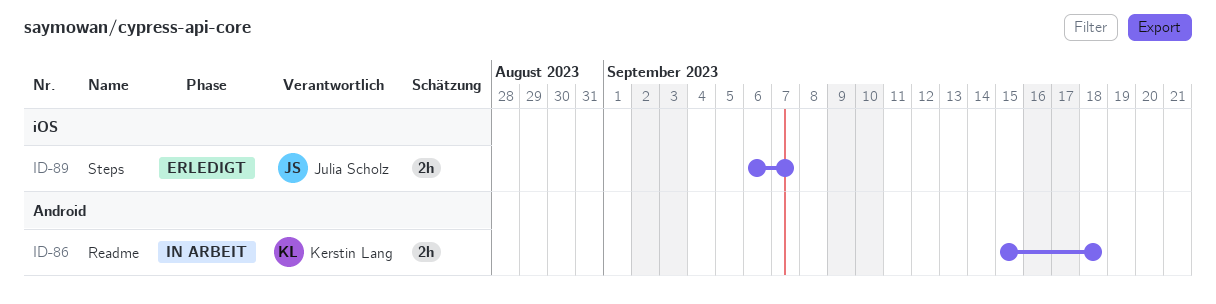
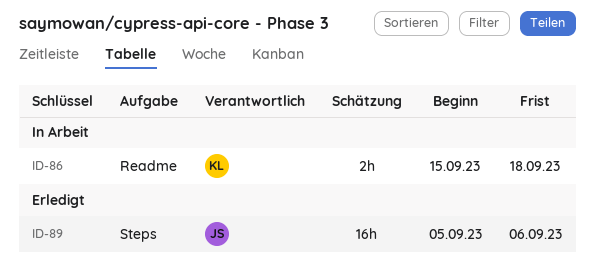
ID-89, estimate: 2h -> 16h
ID-89, start: Sep 6 -> Sep 5
ID-89, due: Sep 7 -> Sep 6

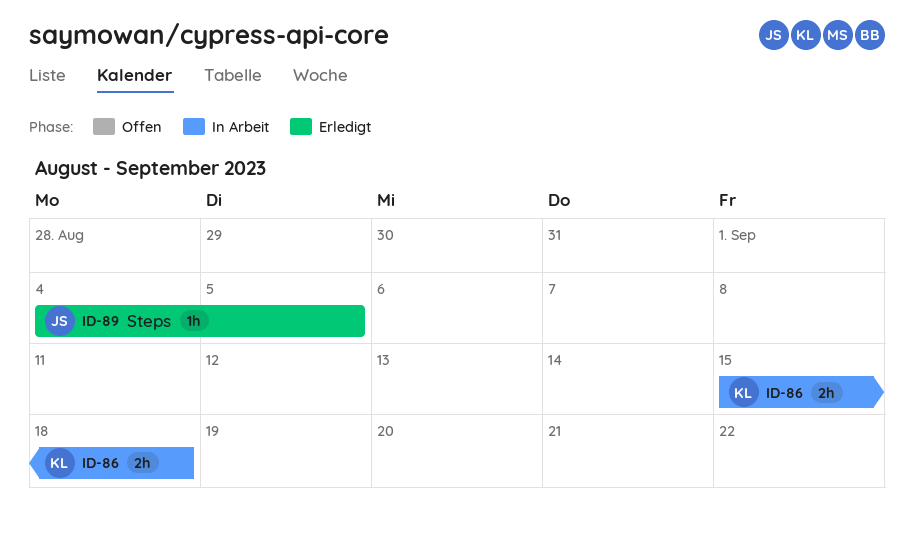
ID-89, estimate: 16h -> 1h
ID-89, start: Sep 5 -> Sep 4
ID-89, due: Sep 6 -> Sep 5

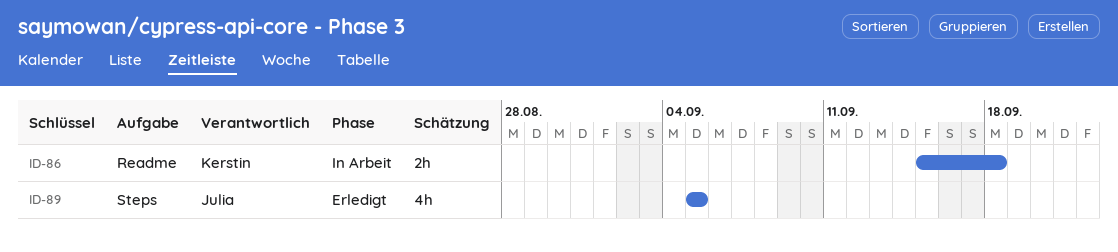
ID-89, estimate: 1h -> 4h
ID-89, start: Sep 4 -> Sep 5

